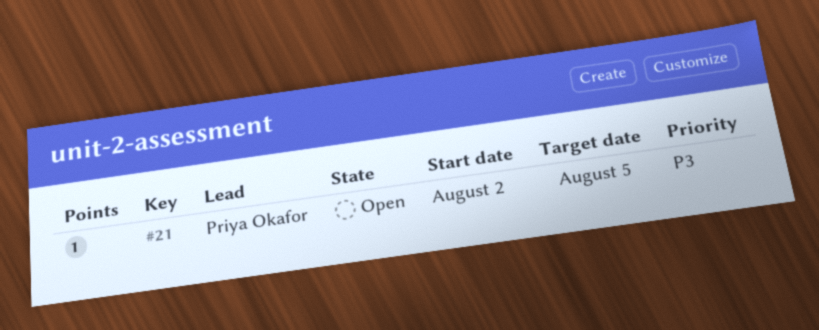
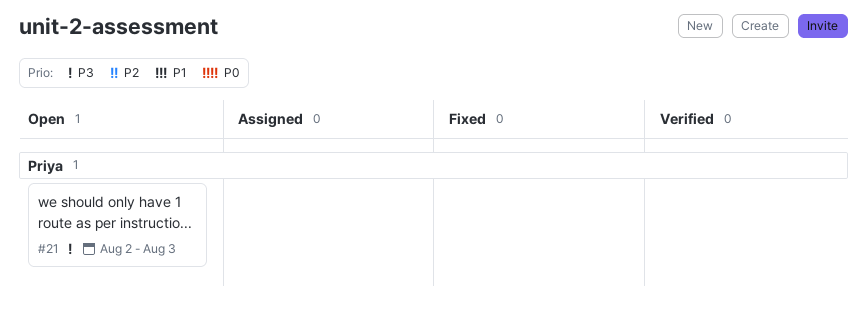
#21, due: Aug 5 -> Aug 3

